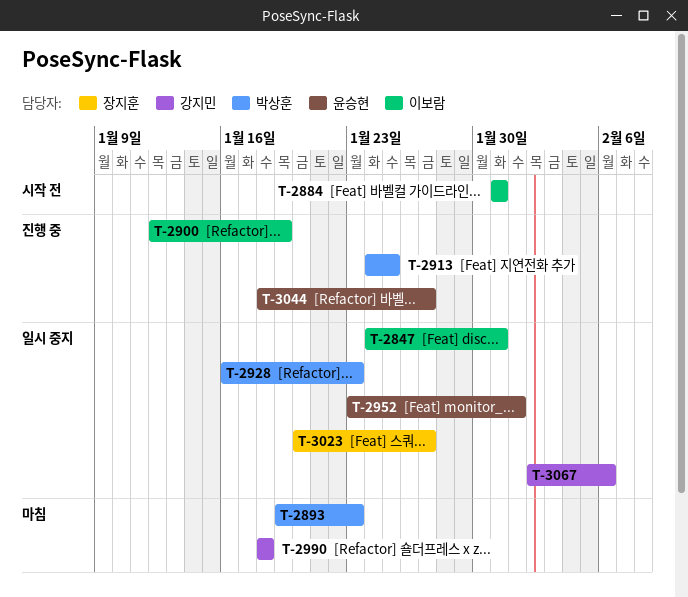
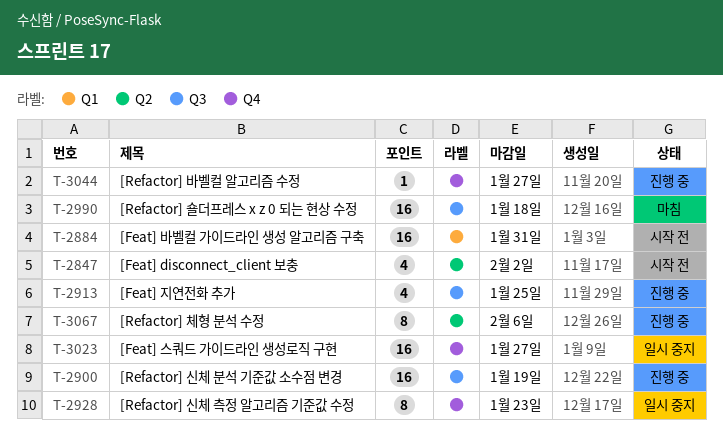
T-2847, status: 일시 중지 -> 시작 전
T-2847, due: Jan 31 -> Feb 2
T-2893: present -> none
T-2952: present -> none
T-3067, status: 일시 중지 -> 진행 중

